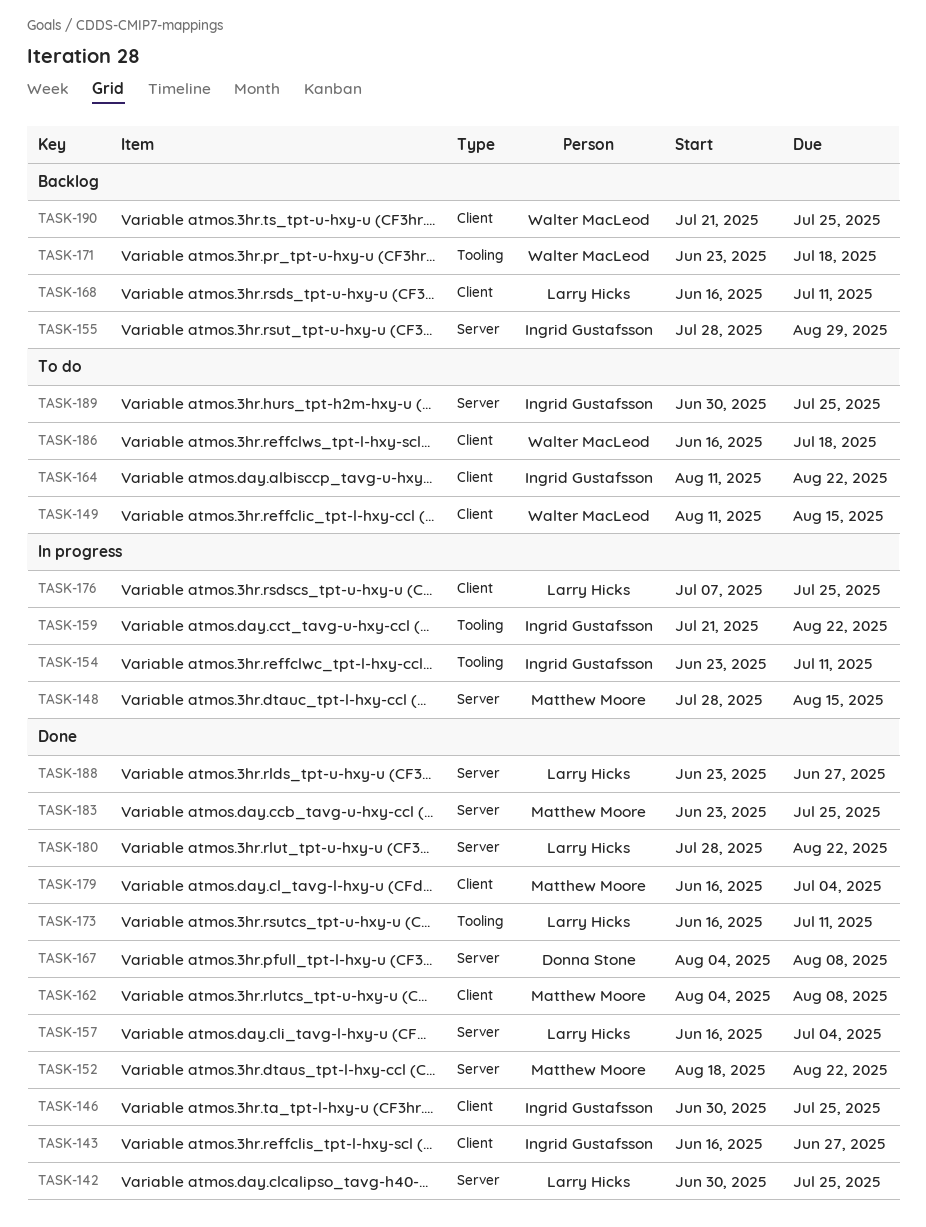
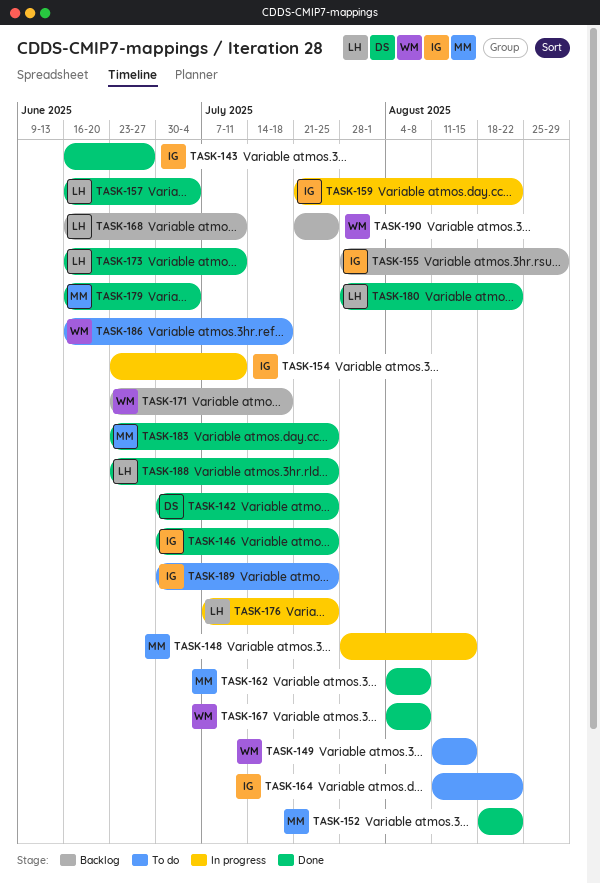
TASK-142, owner: Larry Hicks -> Donna Stone
TASK-167, owner: Donna Stone -> Walter MacLeod
TASK-188, due: Jun 27 -> Jul 25

